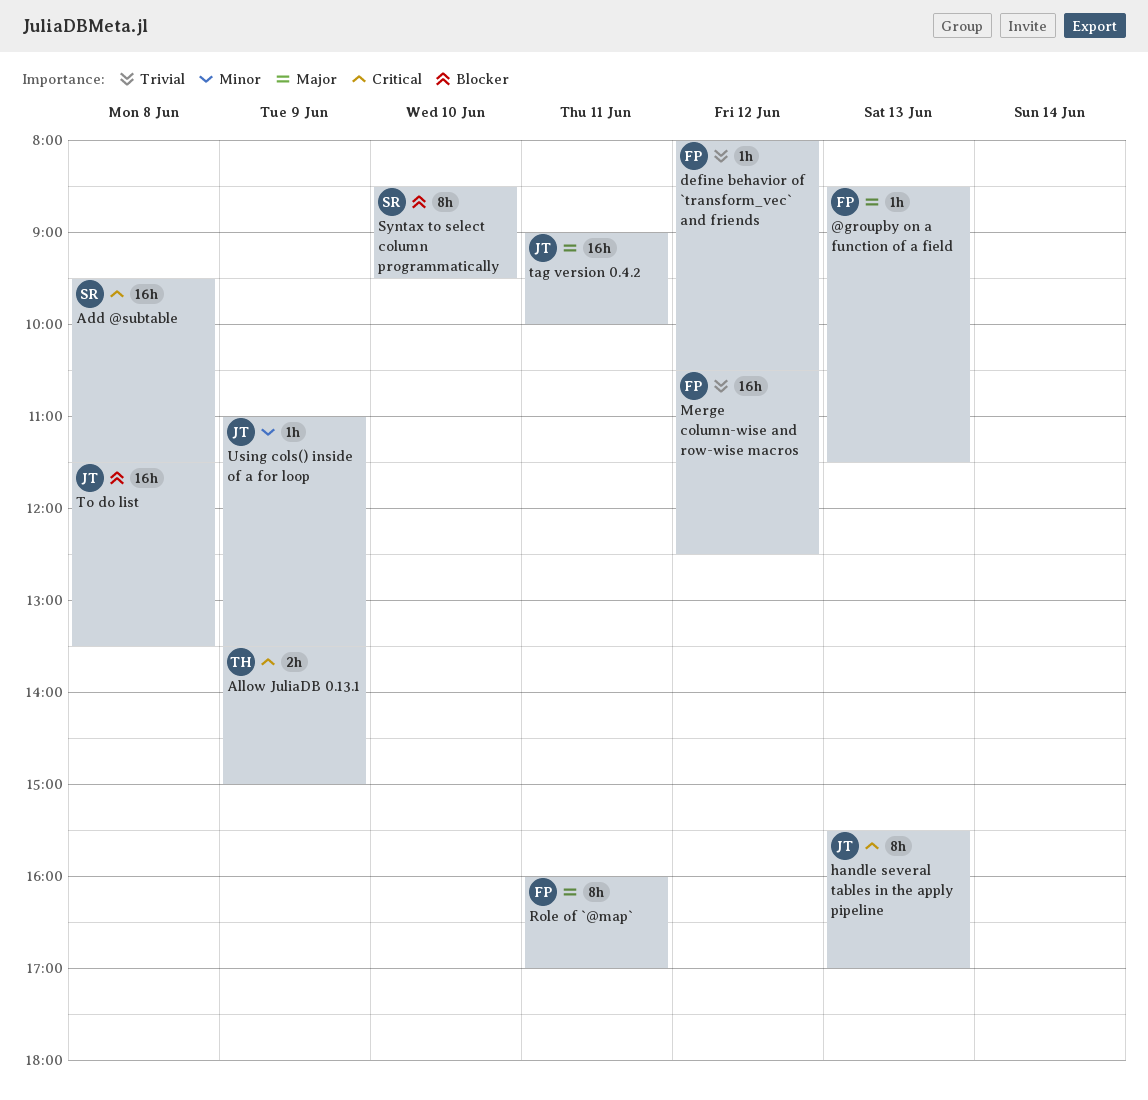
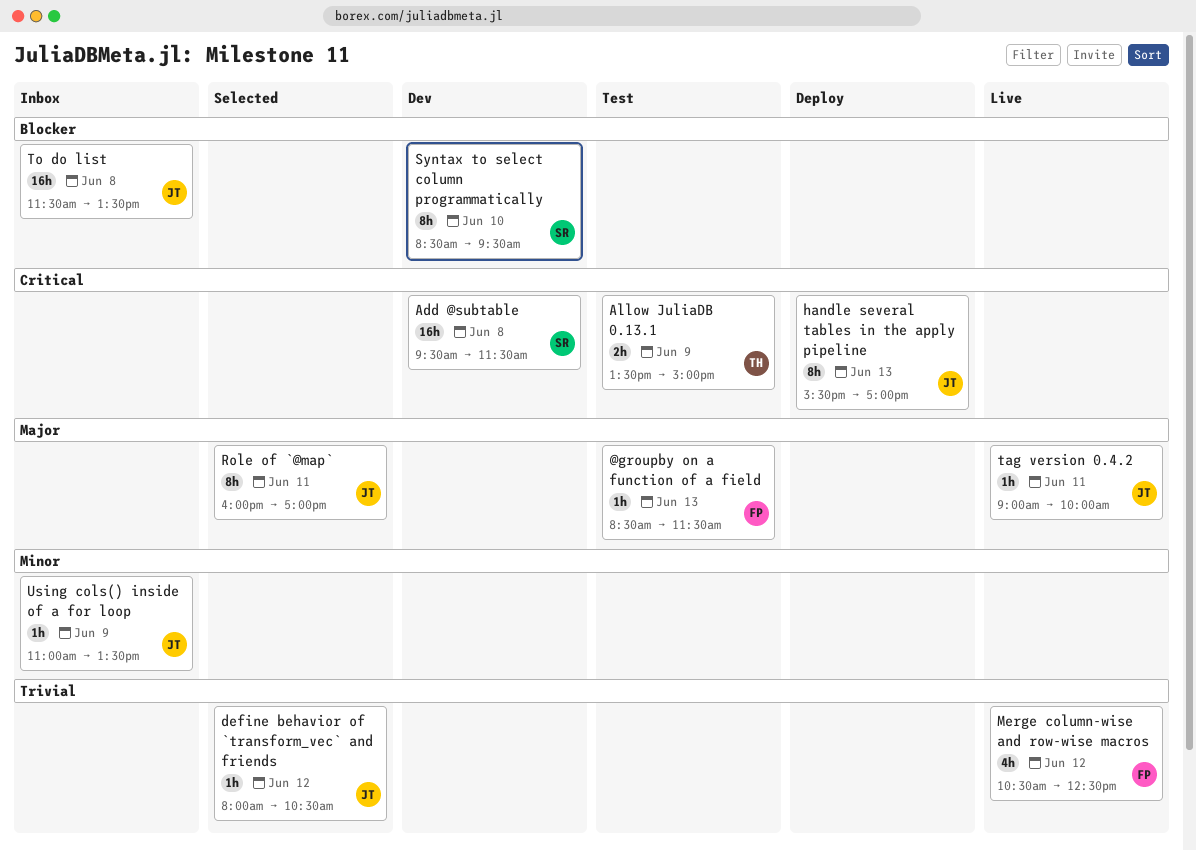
define behavior of `transform_vec` and friends, owner: FP -> JT
Merge column-wise and row-wise macros, estimate: 16h -> 4h
Role of `@map`, owner: FP -> JT
tag version 0.4.2, estimate: 16h -> 1h

